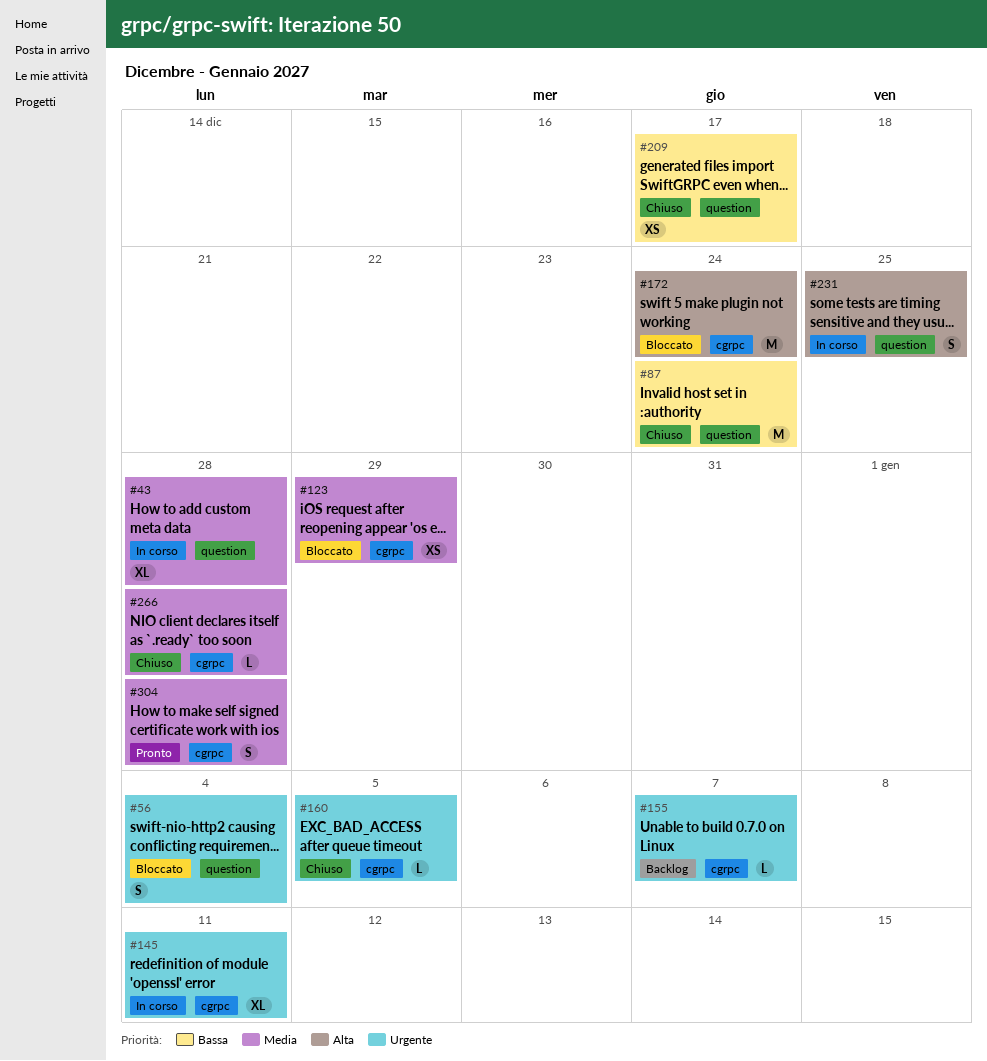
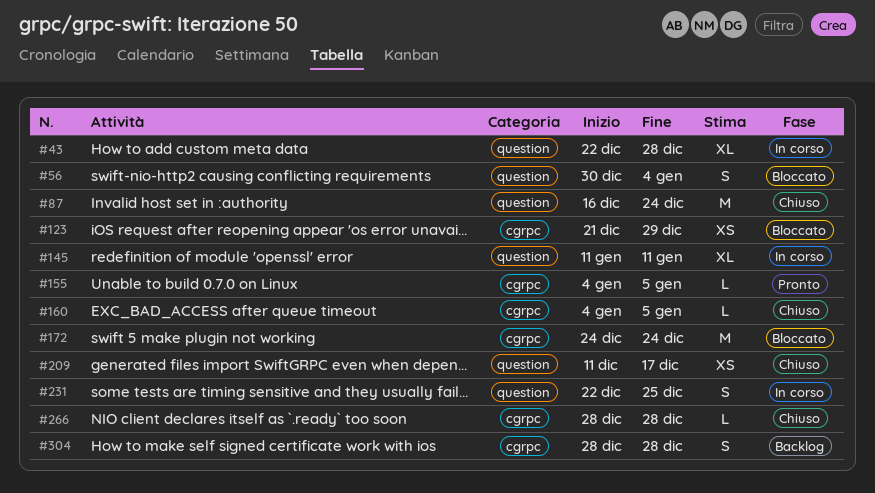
#145, label: cgrpc -> question
#155, status: Backlog -> Pronto
#155, due: Jan 7 -> Jan 5
#304, status: Pronto -> Backlog

